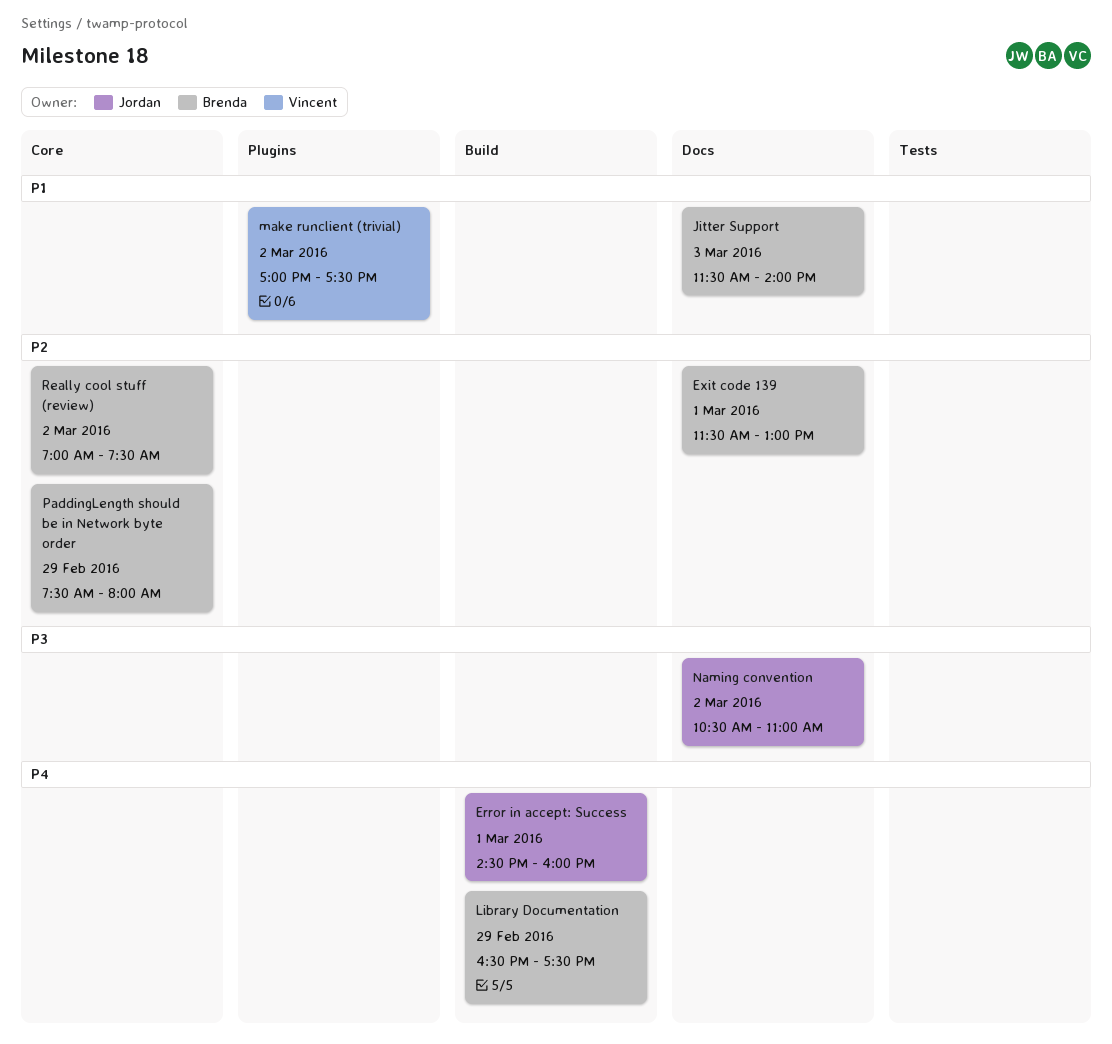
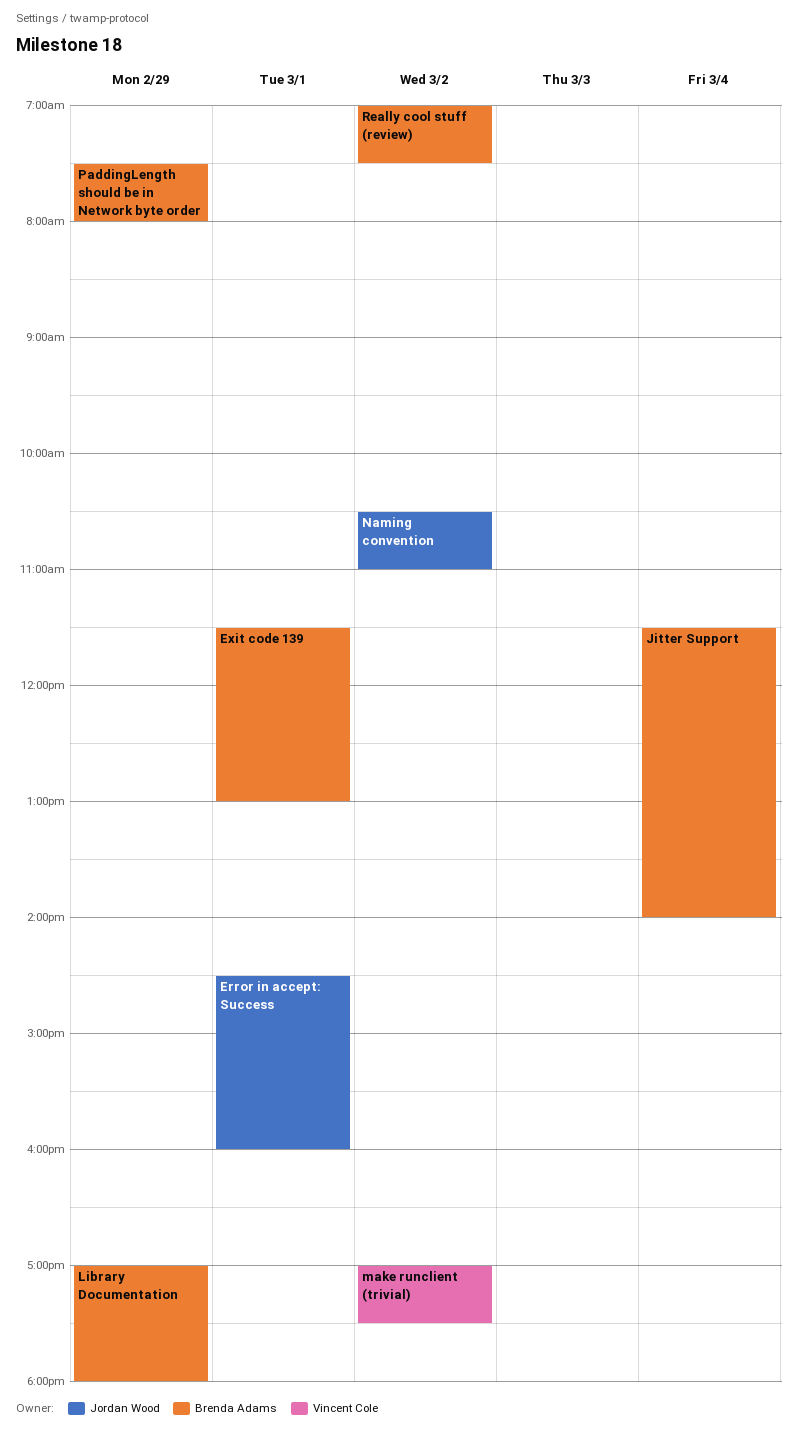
Jitter Support, day: Mar 3 -> Mar 4
Library Documentation, begins: 16:30 -> 17:00
Library Documentation, ends: 17:30 -> 18:00

